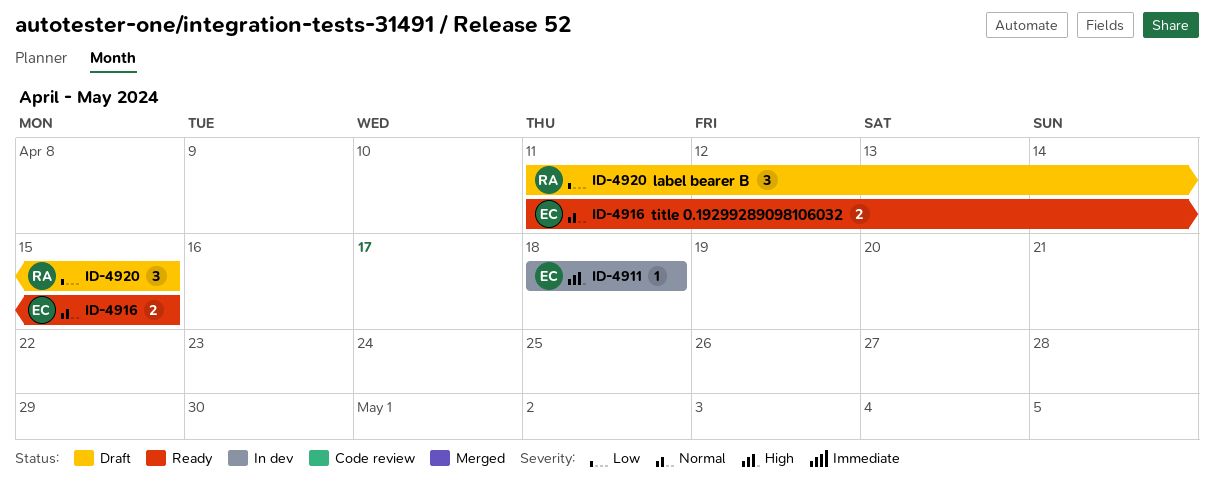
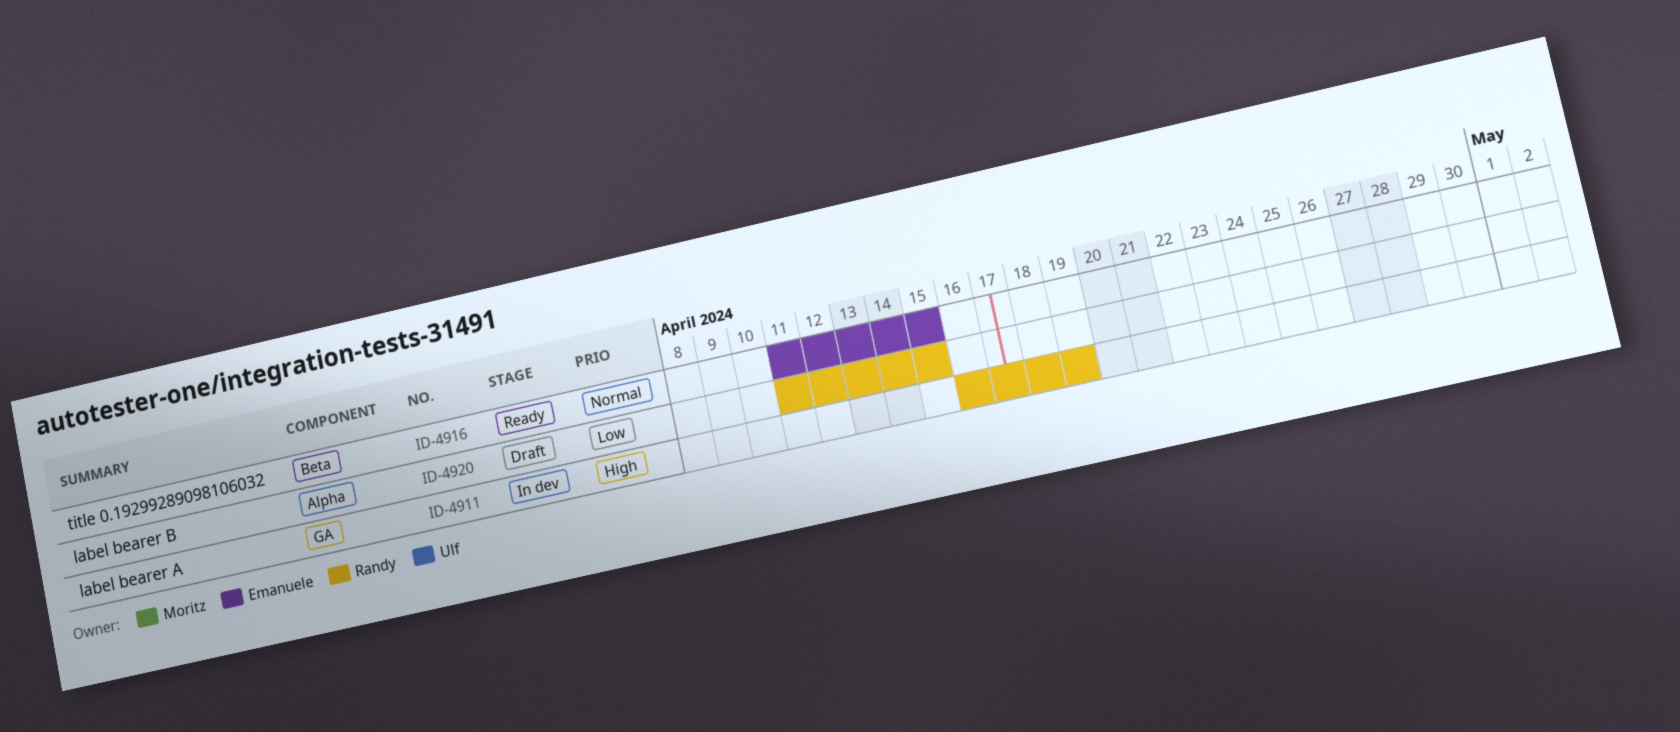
ID-4911, owner: Emanuele -> Randy
ID-4911, start: Apr 18 -> Apr 16
ID-4911, due: Apr 18 -> Apr 19

